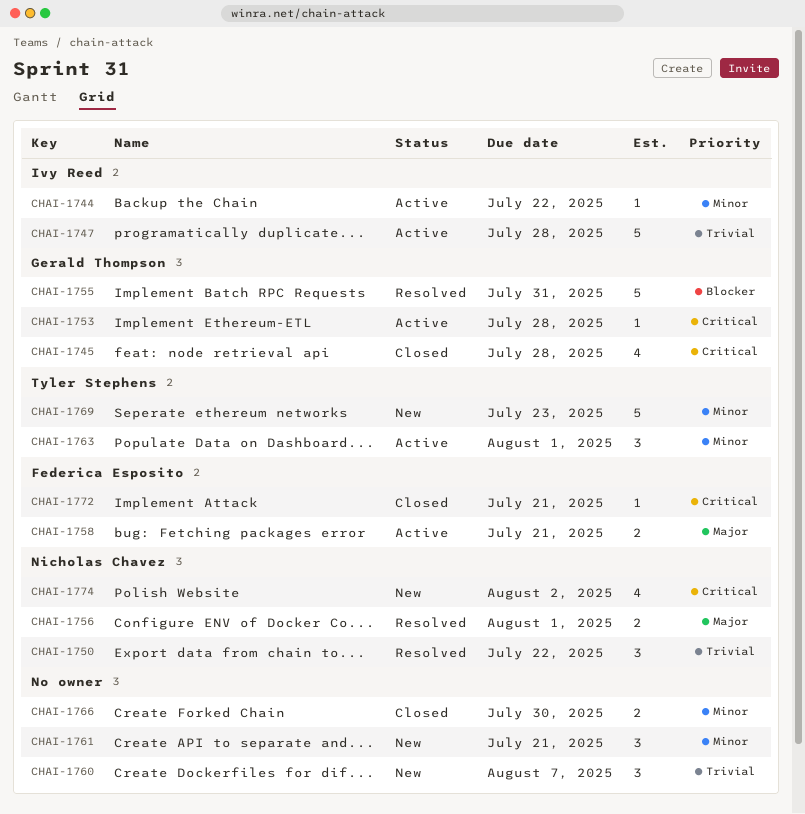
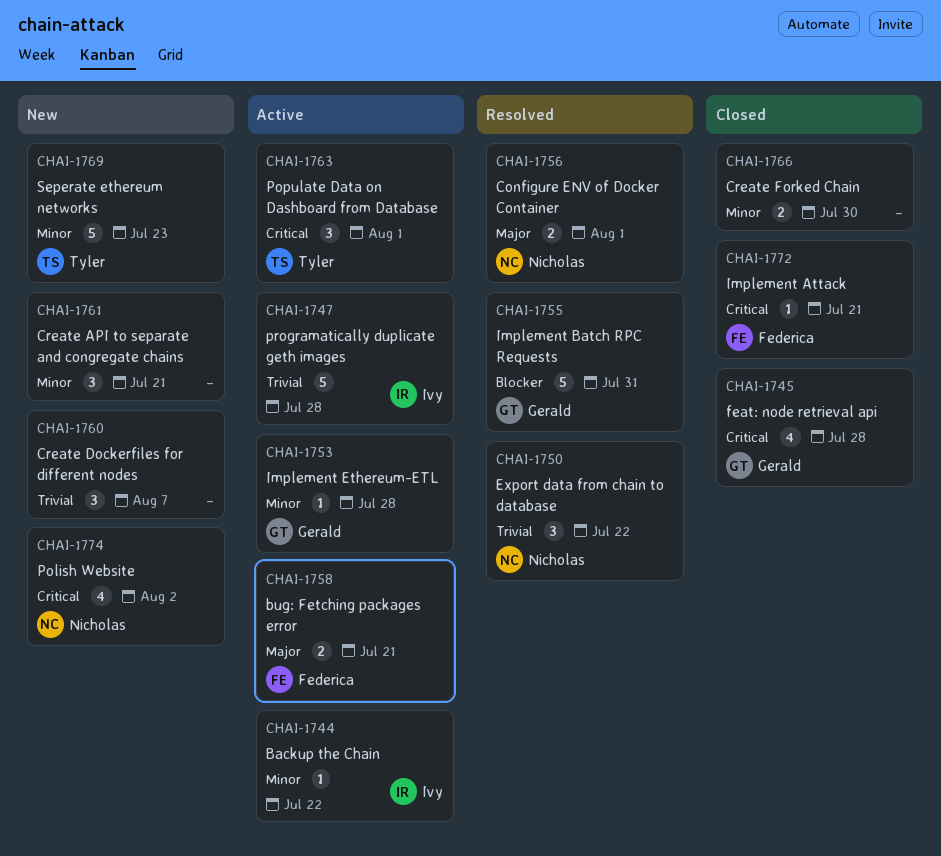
CHAI-1753, priority: Critical -> Minor
CHAI-1763, priority: Minor -> Critical

